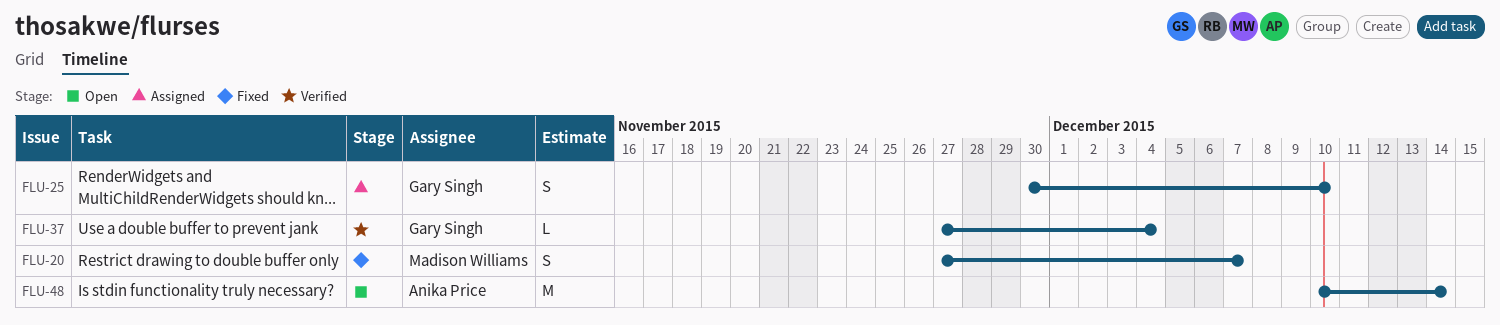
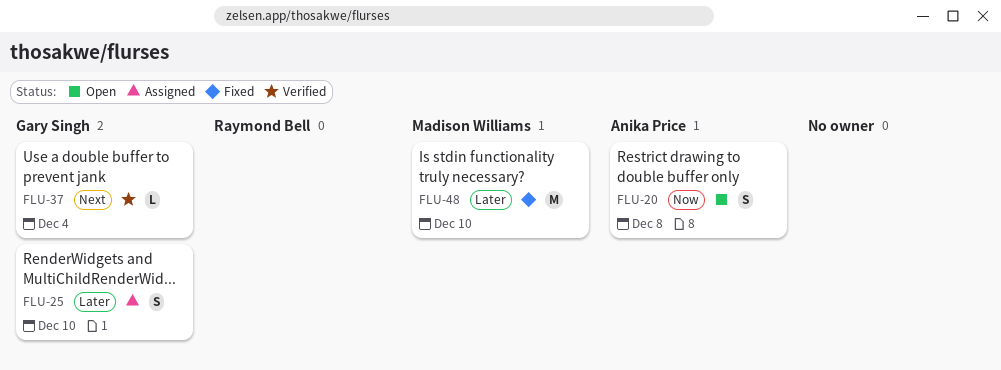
FLU-20, status: Fixed -> Open
FLU-20, owner: Madison Williams -> Anika Price
FLU-20, due: Dec 7 -> Dec 8
FLU-48, status: Open -> Fixed
FLU-48, owner: Anika Price -> Madison Williams
FLU-48, due: Dec 14 -> Dec 10

